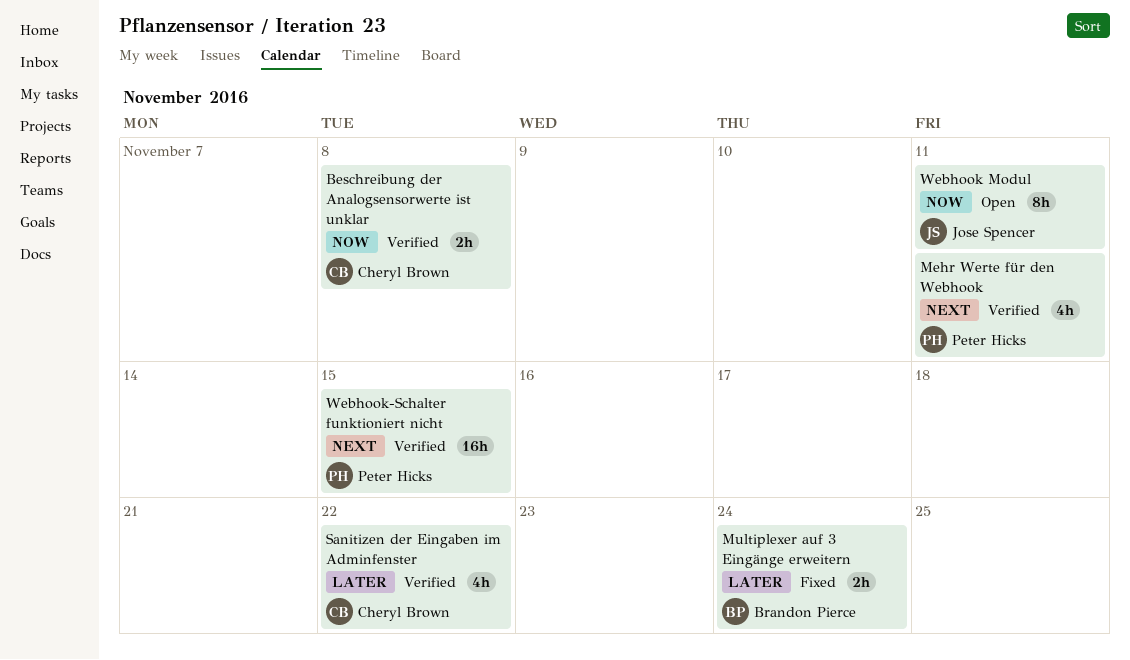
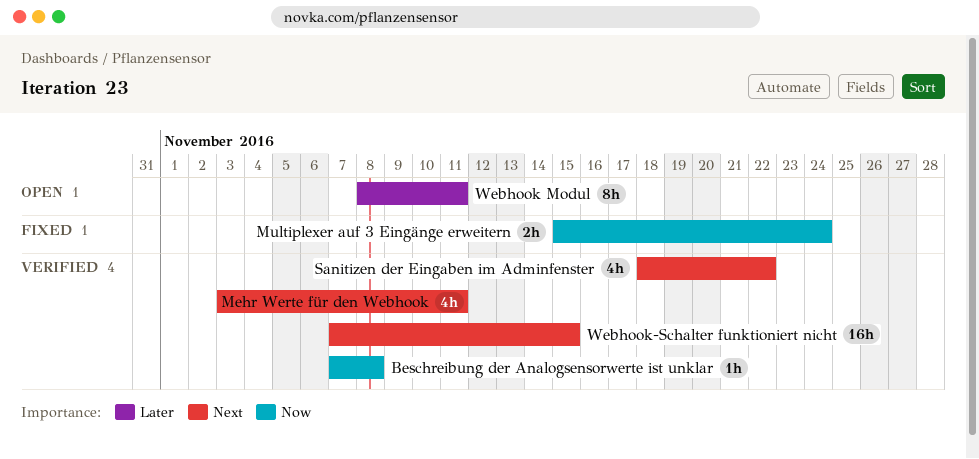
Beschreibung der Analogsensorwerte ist unklar, estimate: 2h -> 1h
Multiplexer auf 3 Eingänge erweitern, priority: Later -> Now
Sanitizen der Eingaben im Adminfenster, priority: Later -> Next
Webhook Modul, priority: Now -> Later

